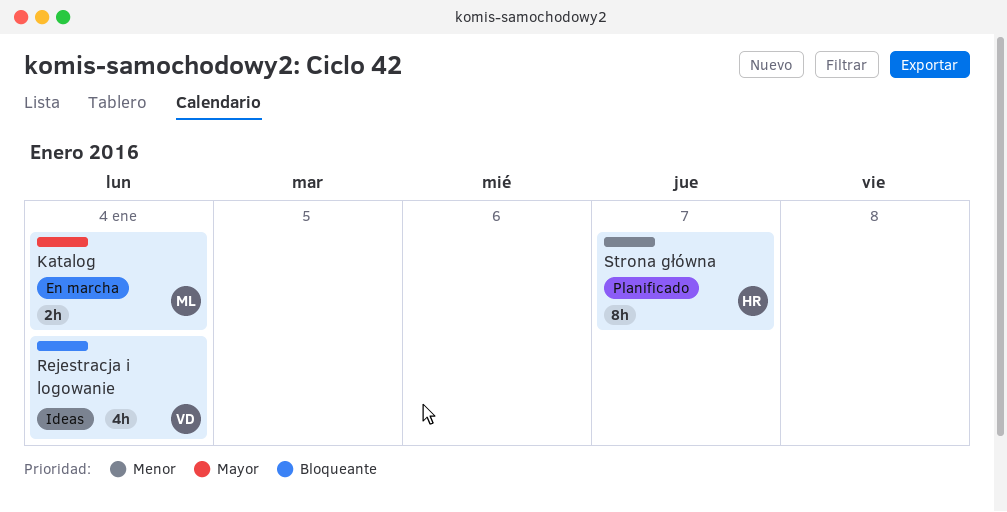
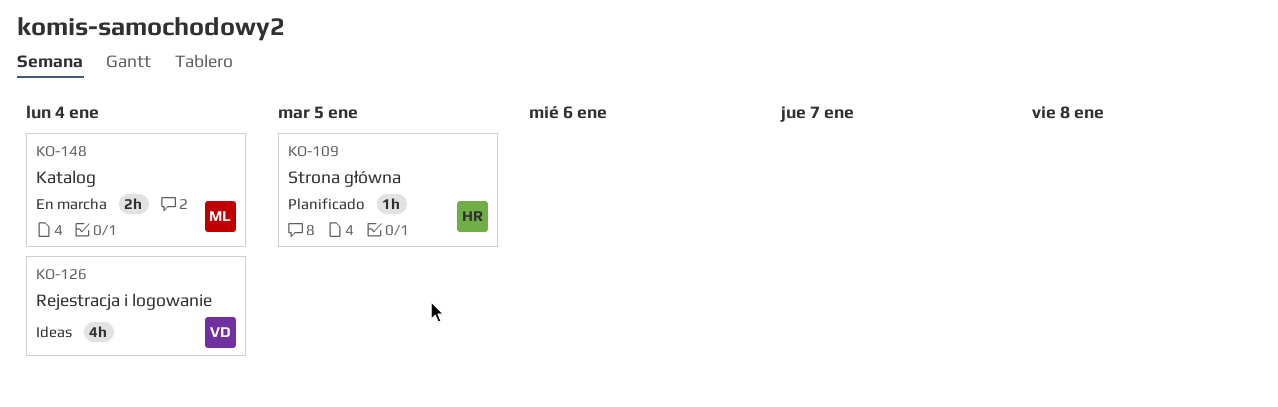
Strona główna, estimate: 8h -> 1h
Strona główna, due: Jan 7 -> Jan 5

